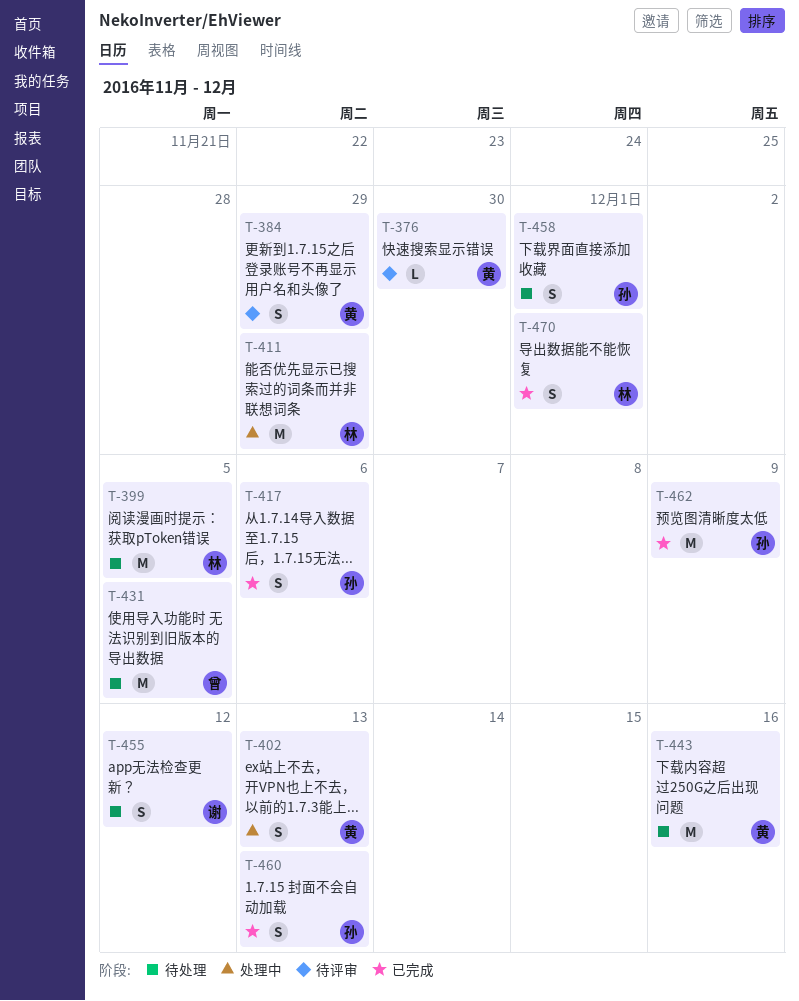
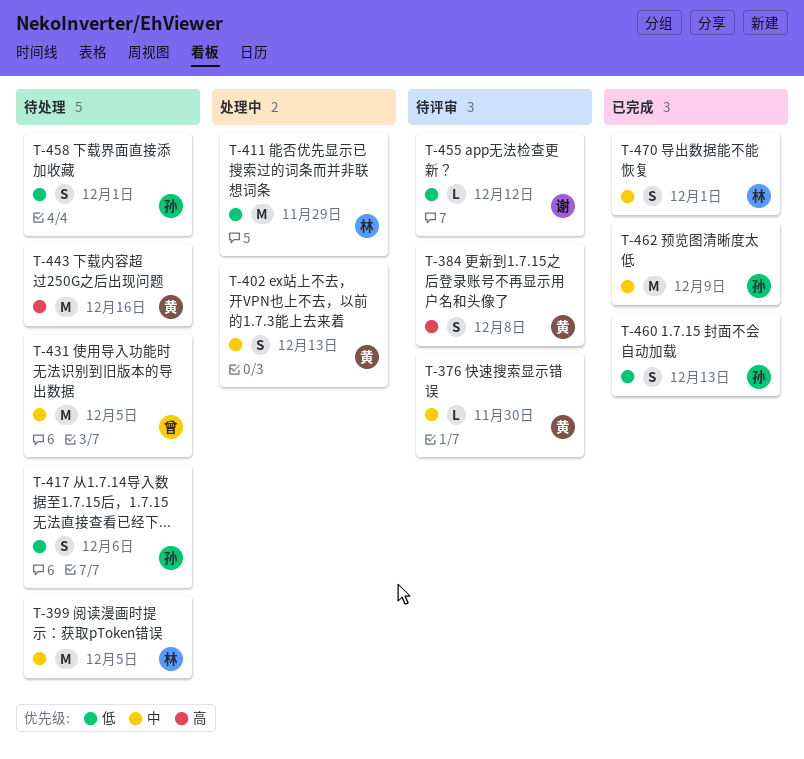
T-384, due: Nov 29 -> Dec 8
T-417, status: 已完成 -> 待处理
T-455, status: 待处理 -> 待评审
T-455, estimate: S -> L

